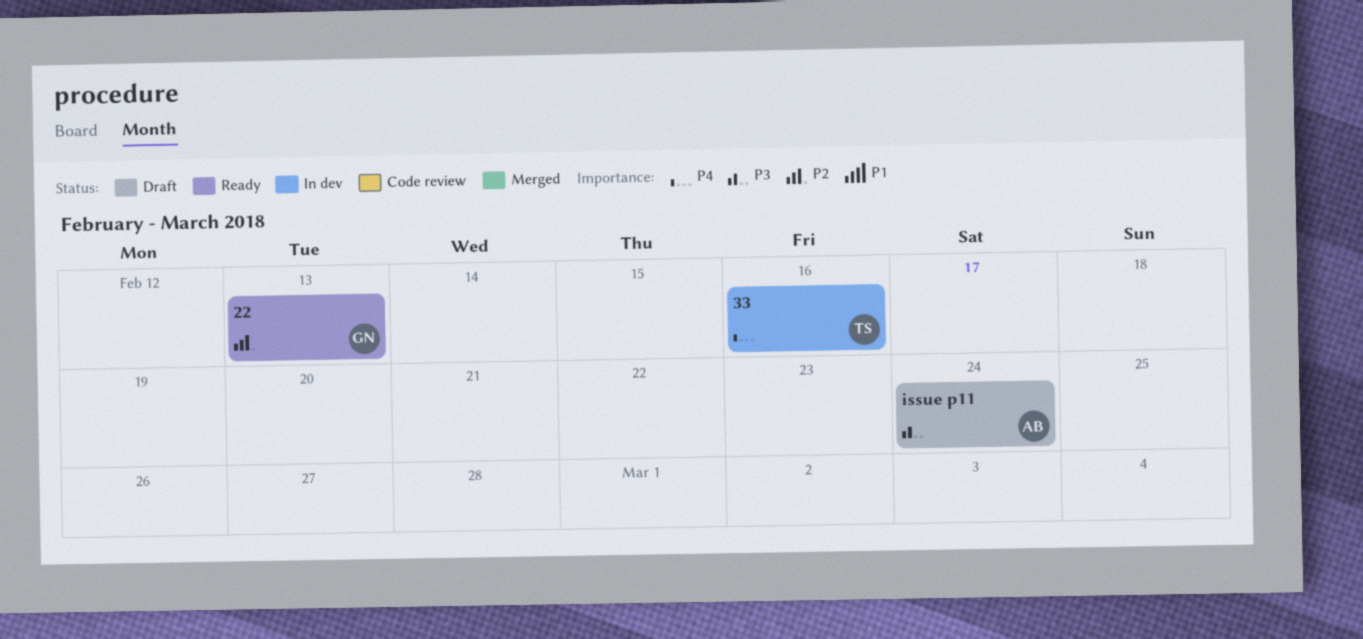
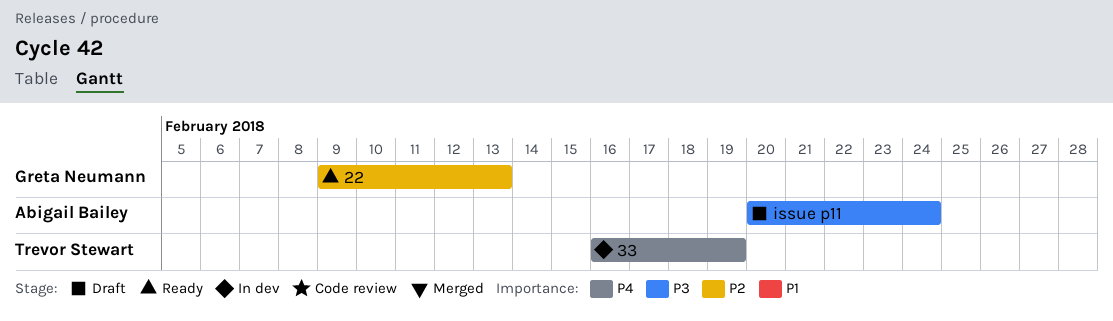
33, due: Feb 16 -> Feb 19

